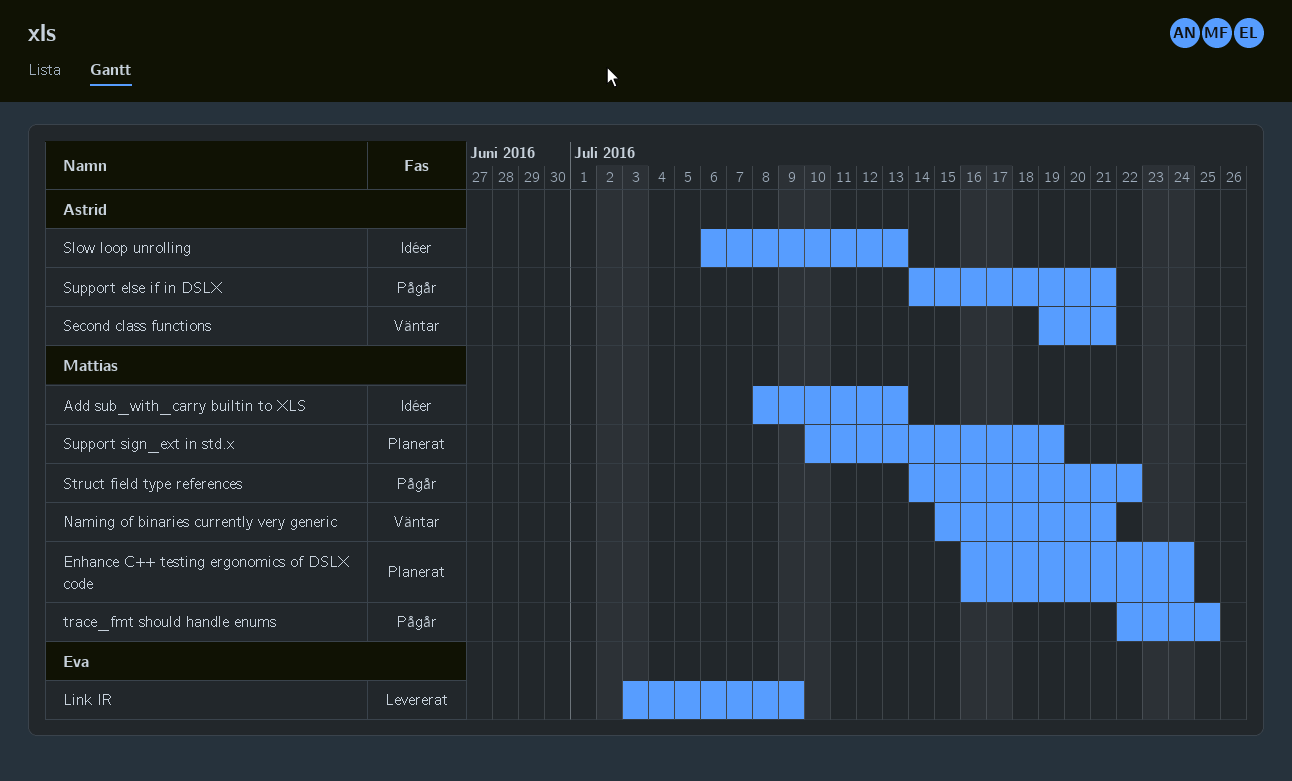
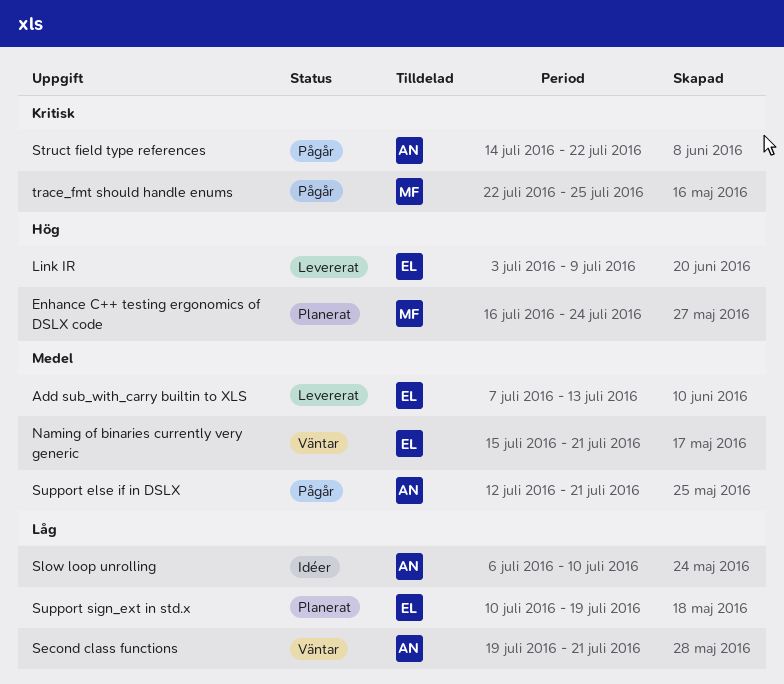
Add sub_with_carry builtin to XLS, status: Idéer -> Levererat
Add sub_with_carry builtin to XLS, owner: Mattias -> Eva
Add sub_with_carry builtin to XLS, start: Jul 8 -> Jul 7
Naming of binaries currently very generic, owner: Mattias -> Eva
Slow loop unrolling, due: Jul 13 -> Jul 10
Struct field type references, owner: Mattias -> Astrid
Support else if in DSLX, start: Jul 14 -> Jul 12
Support sign_ext in std.x, owner: Mattias -> Eva

